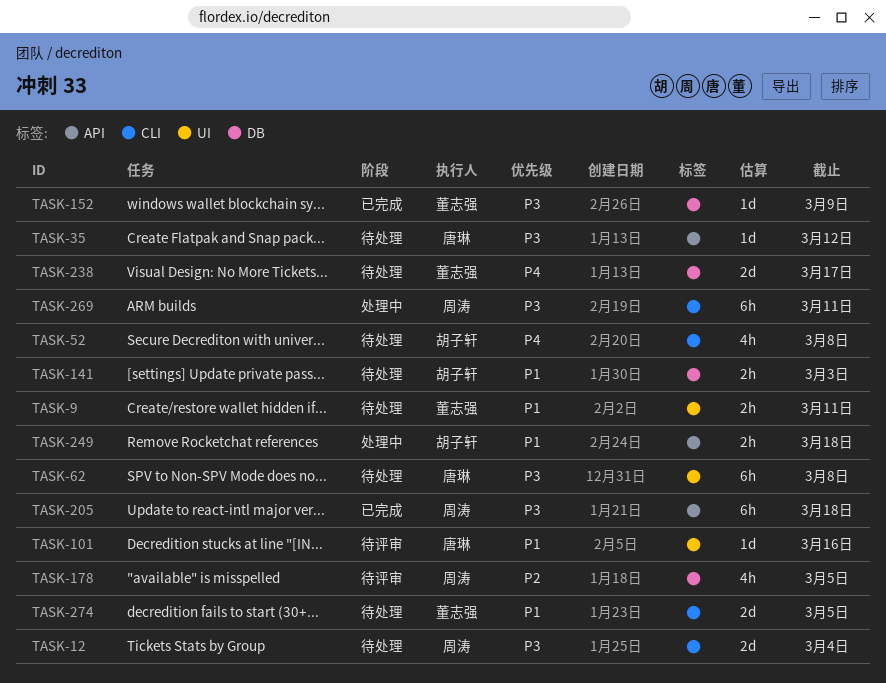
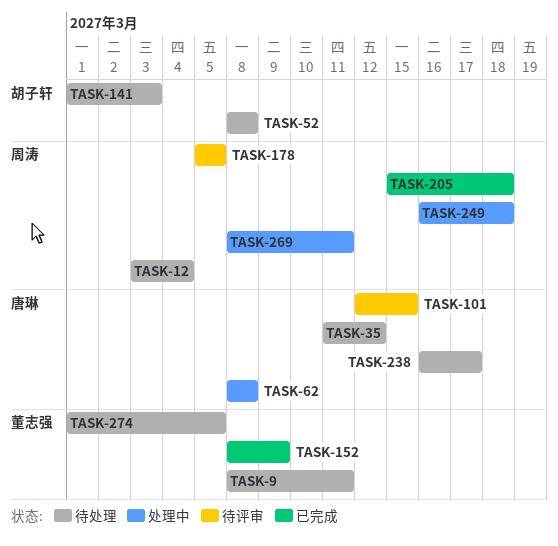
TASK-62, status: 待处理 -> 处理中
TASK-101, due: Mar 16 -> Mar 15
TASK-238, owner: 董志强 -> 唐琳
TASK-249, owner: 胡子轩 -> 周涛

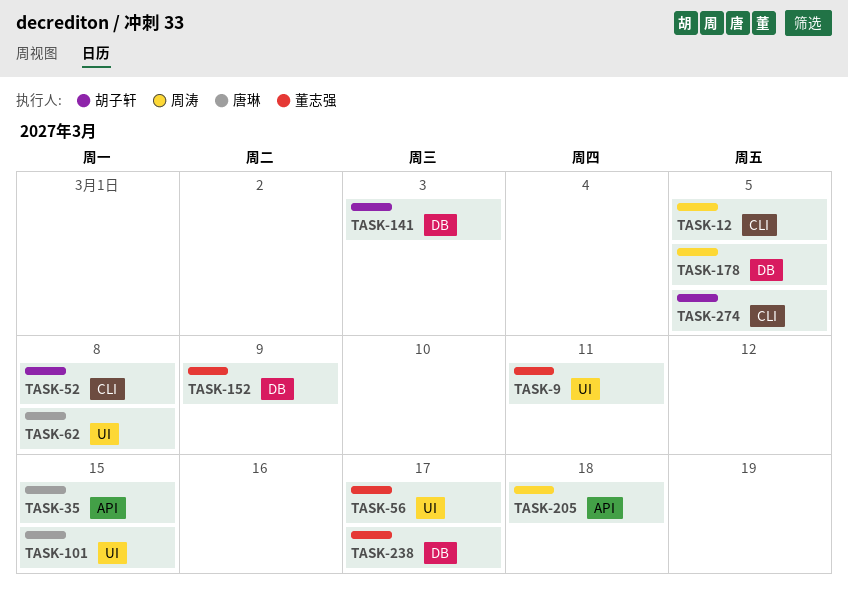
TASK-12, due: Mar 4 -> Mar 5
TASK-35, due: Mar 12 -> Mar 15
TASK-56: none -> present
TASK-238, owner: 唐琳 -> 董志强
TASK-249: present -> none
TASK-269: present -> none
TASK-274, owner: 董志强 -> 胡子轩

